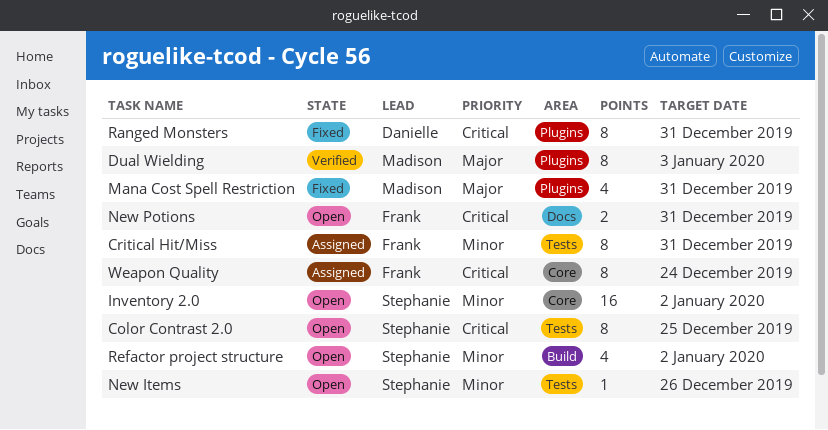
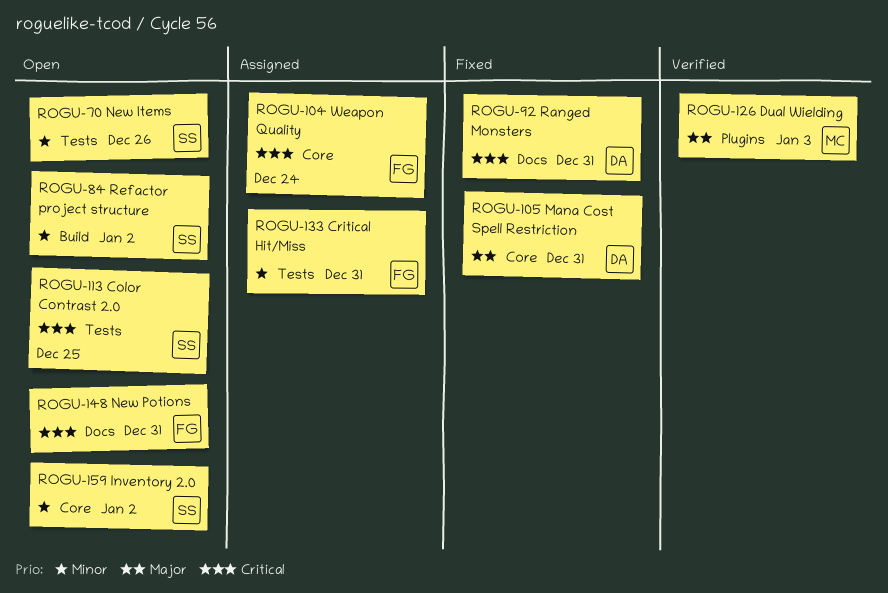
Mana Cost Spell Restriction, owner: Madison -> Danielle
Mana Cost Spell Restriction, label: Plugins -> Core
Ranged Monsters, label: Plugins -> Docs

